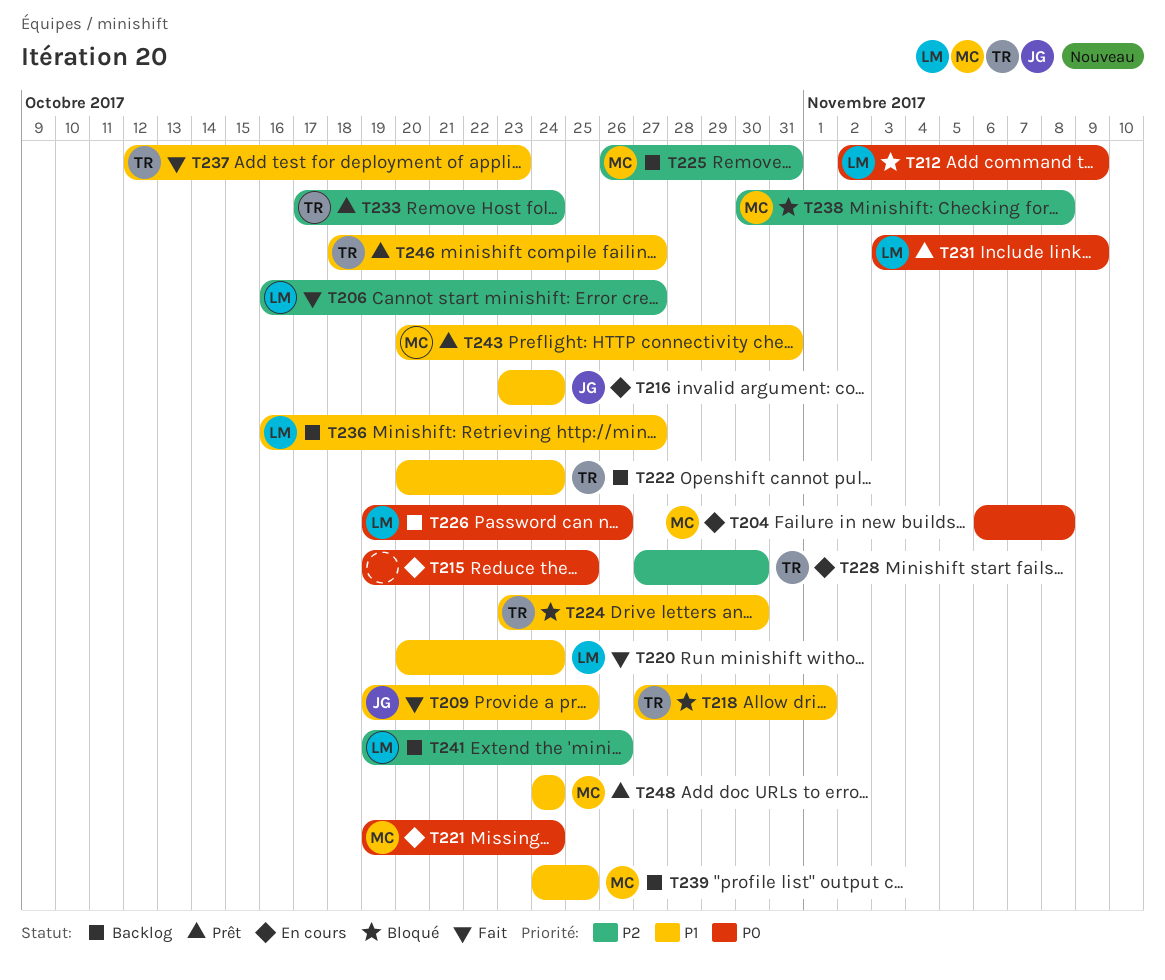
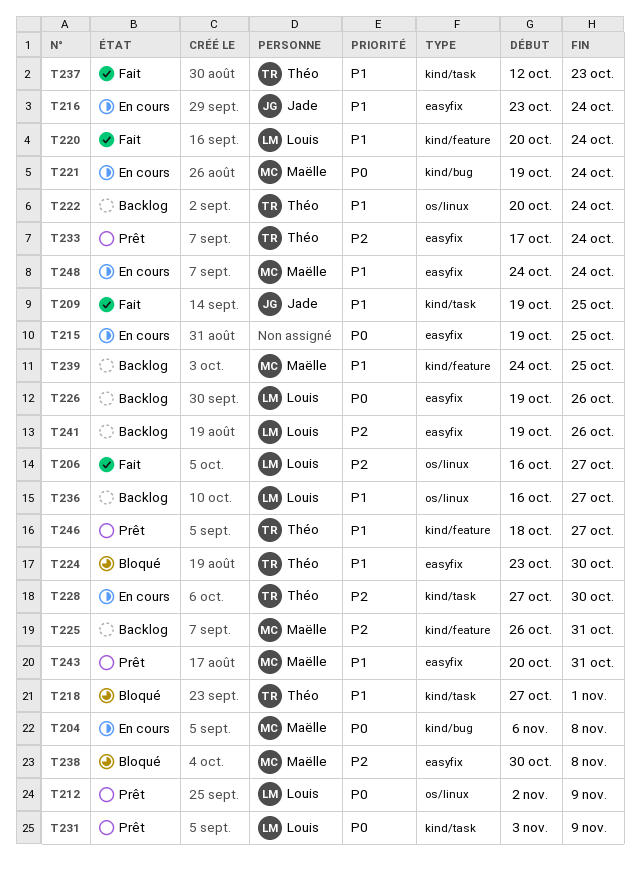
T212, status: Bloqué -> Prêt
T248, status: Prêt -> En cours

